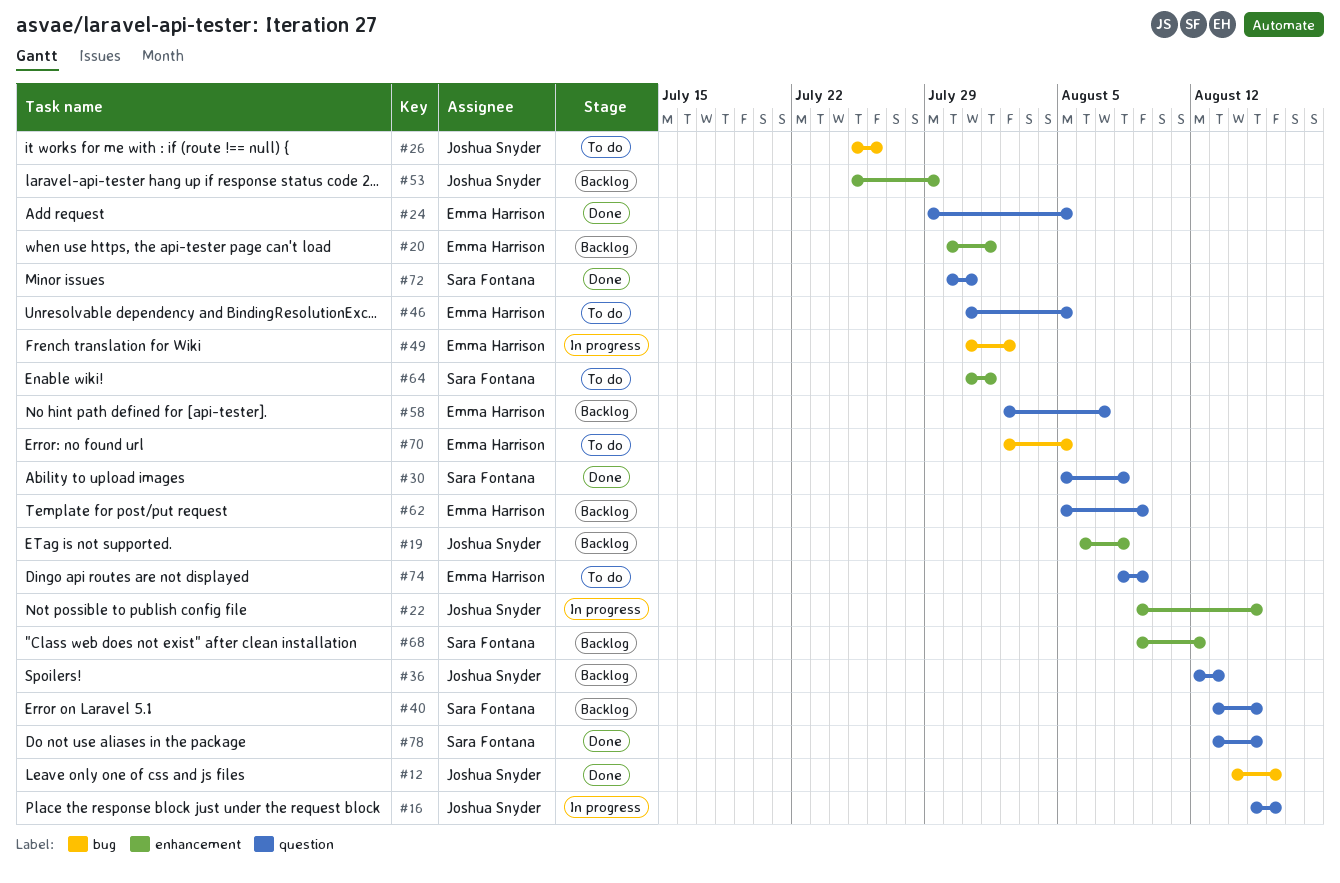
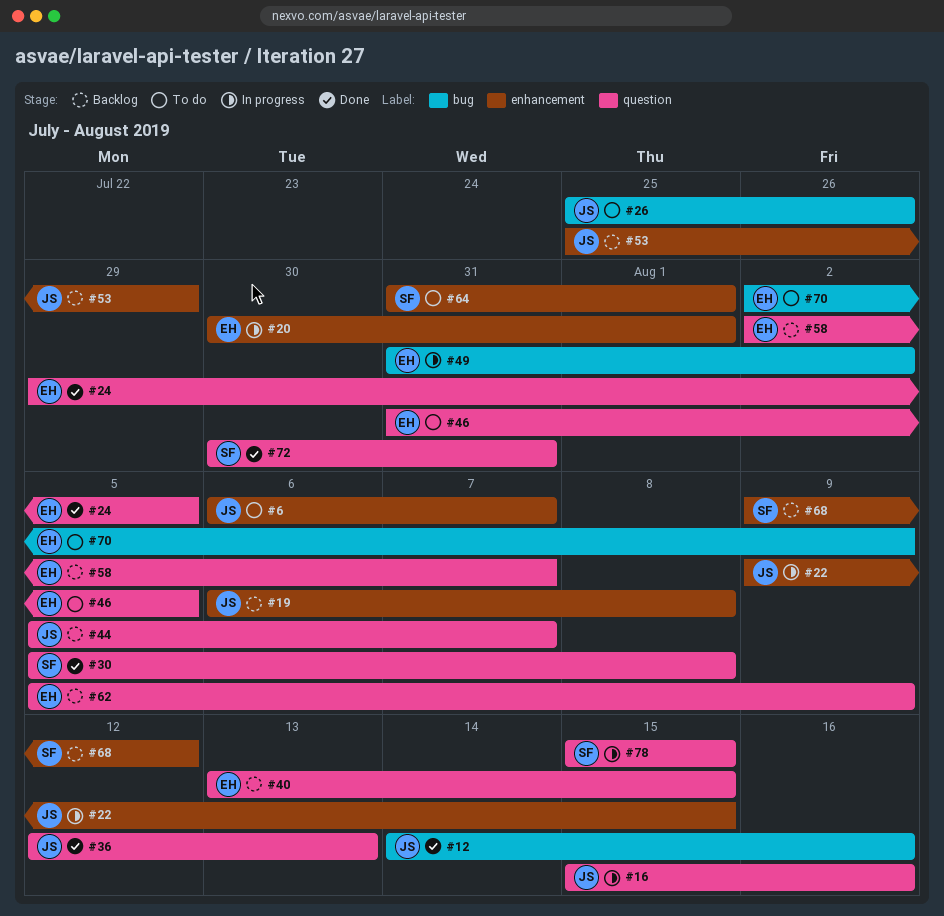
#6: none -> present
#20, status: Backlog -> In progress
#36, status: Backlog -> Done
#40, owner: Sara Fontana -> Emma Harrison
#44: none -> present
#70, due: Aug 5 -> Aug 9
#74: present -> none
#78, status: Done -> In progress
#78, start: Aug 13 -> Aug 15

